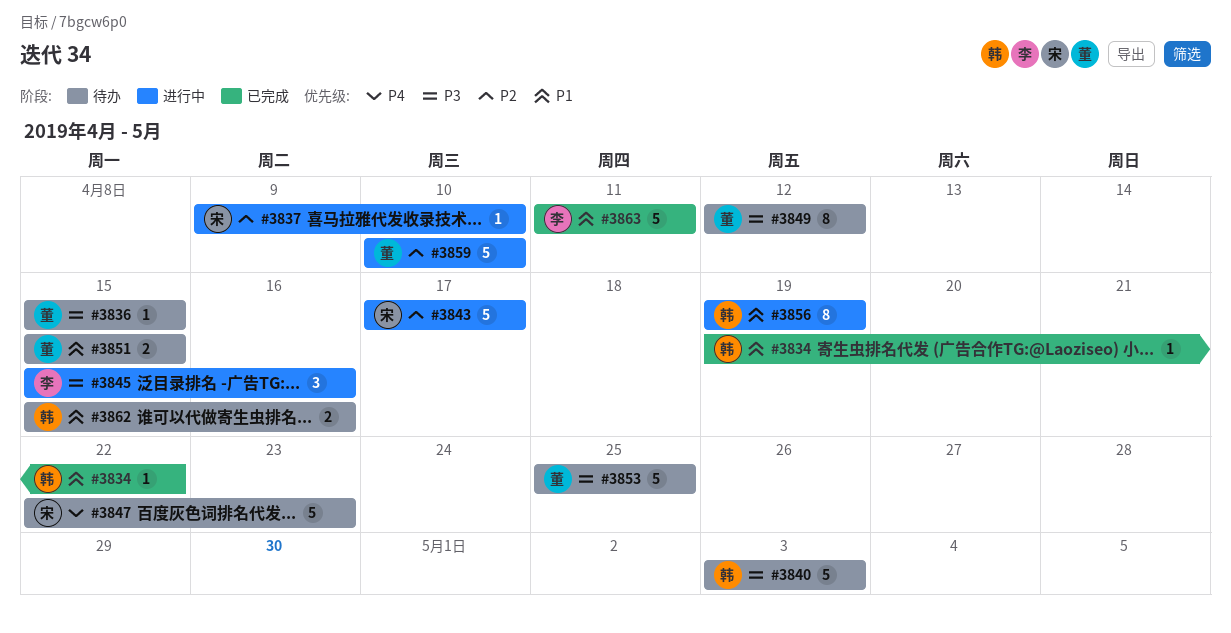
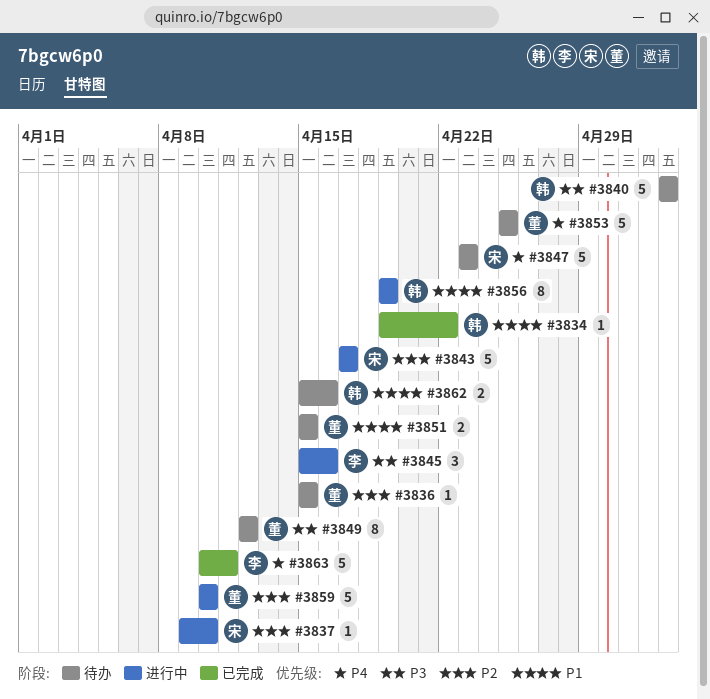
#3836, priority: P3 -> P2
#3847, start: Apr 22 -> Apr 23
#3853, priority: P3 -> P4
#3863, priority: P1 -> P4
#3863, start: Apr 11 -> Apr 10

